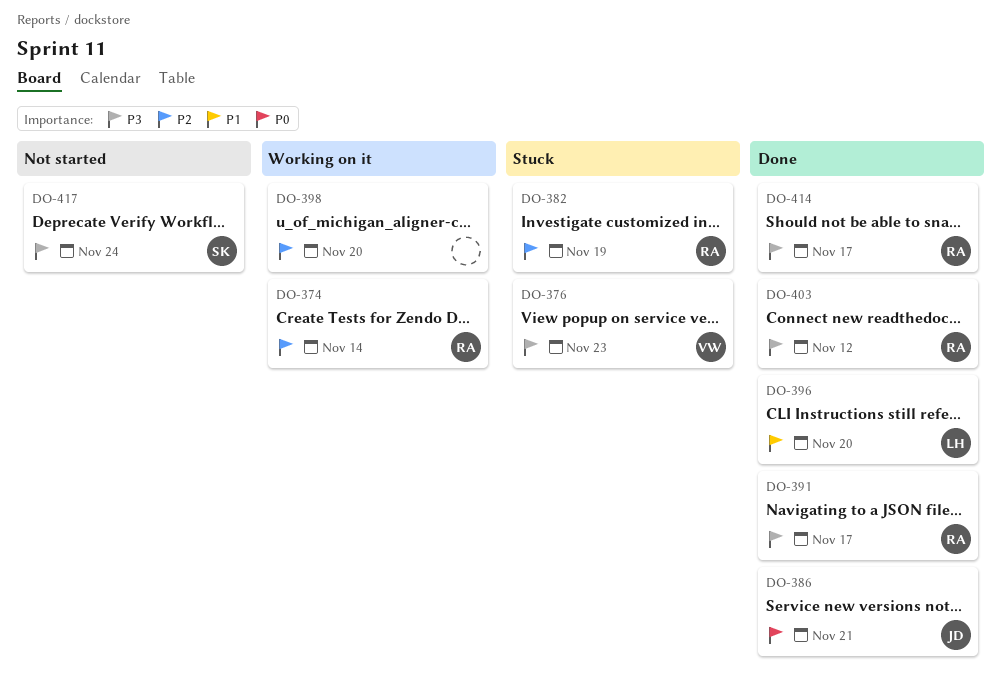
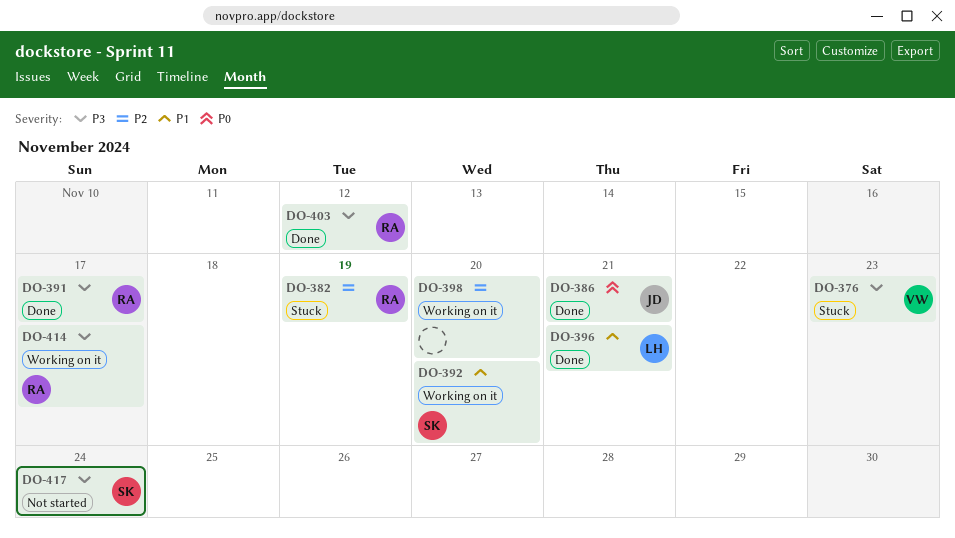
DO-374: present -> none
DO-392: none -> present
DO-396, due: Nov 20 -> Nov 21
DO-414, status: Done -> Working on it

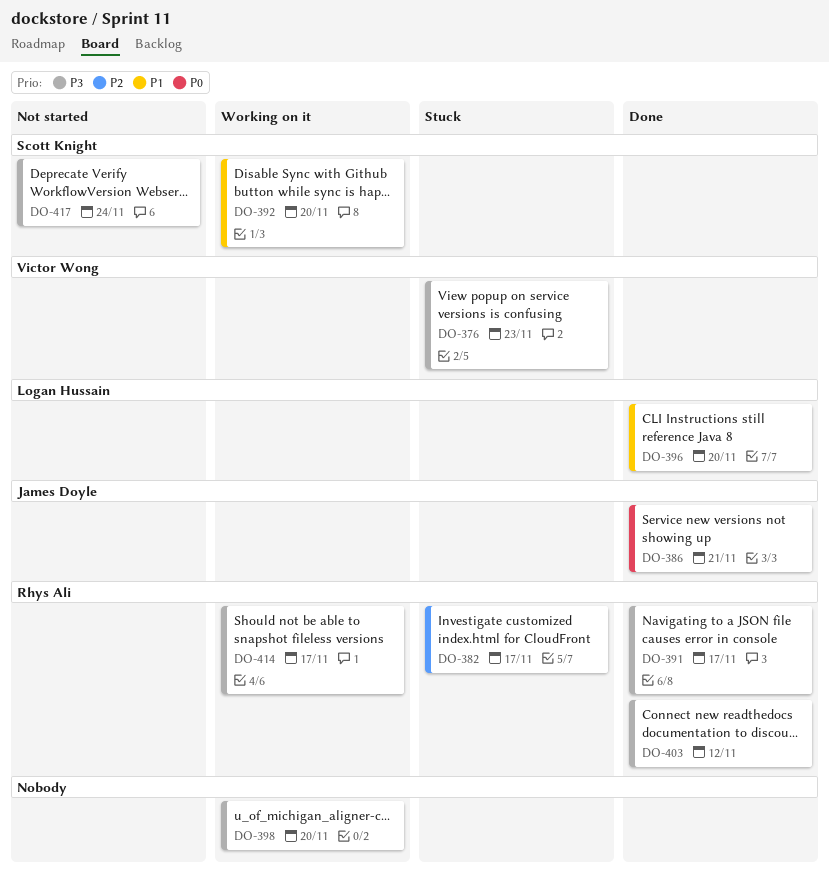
DO-382, due: Nov 19 -> Nov 17
DO-396, due: Nov 21 -> Nov 20
DO-398, priority: P2 -> P3

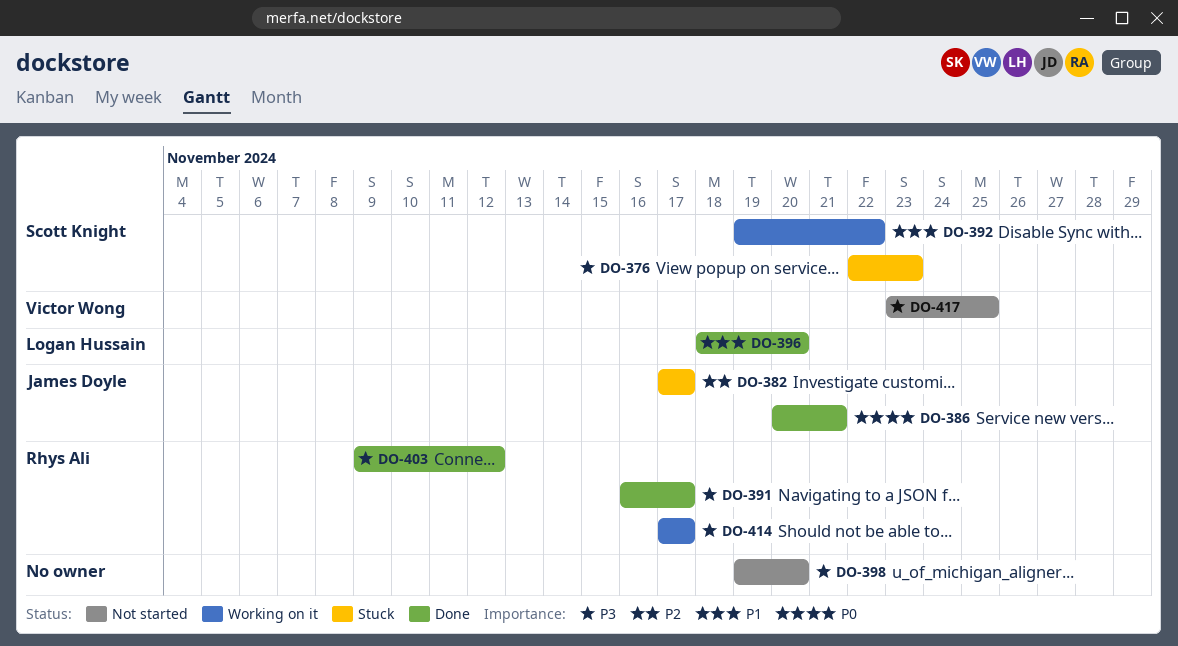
DO-376, owner: Victor Wong -> Scott Knight
DO-382, owner: Rhys Ali -> James Doyle
DO-392, due: Nov 20 -> Nov 22
DO-398, status: Working on it -> Not started
DO-417, owner: Scott Knight -> Victor Wong
DO-417, due: Nov 24 -> Nov 25

